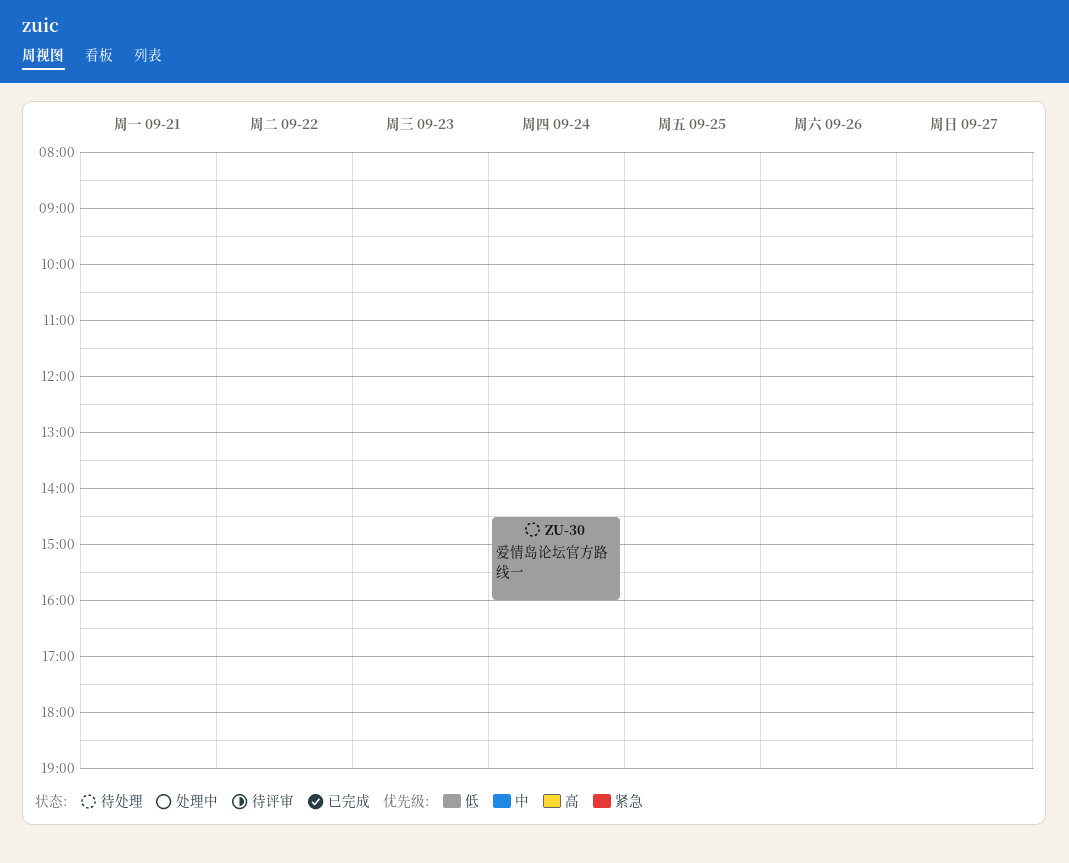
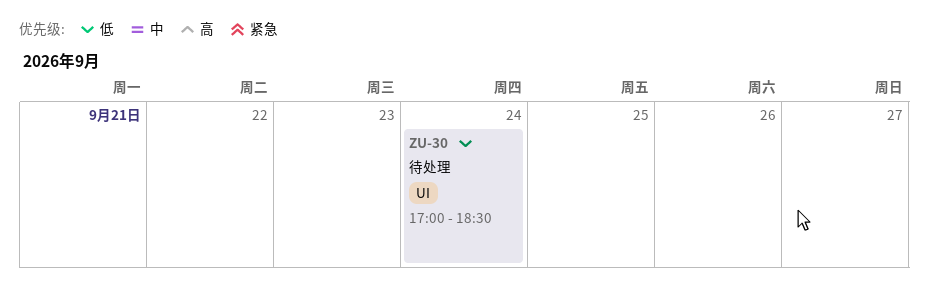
ZU-30, begins: 14:30 -> 17:00
ZU-30, ends: 16:00 -> 18:30

